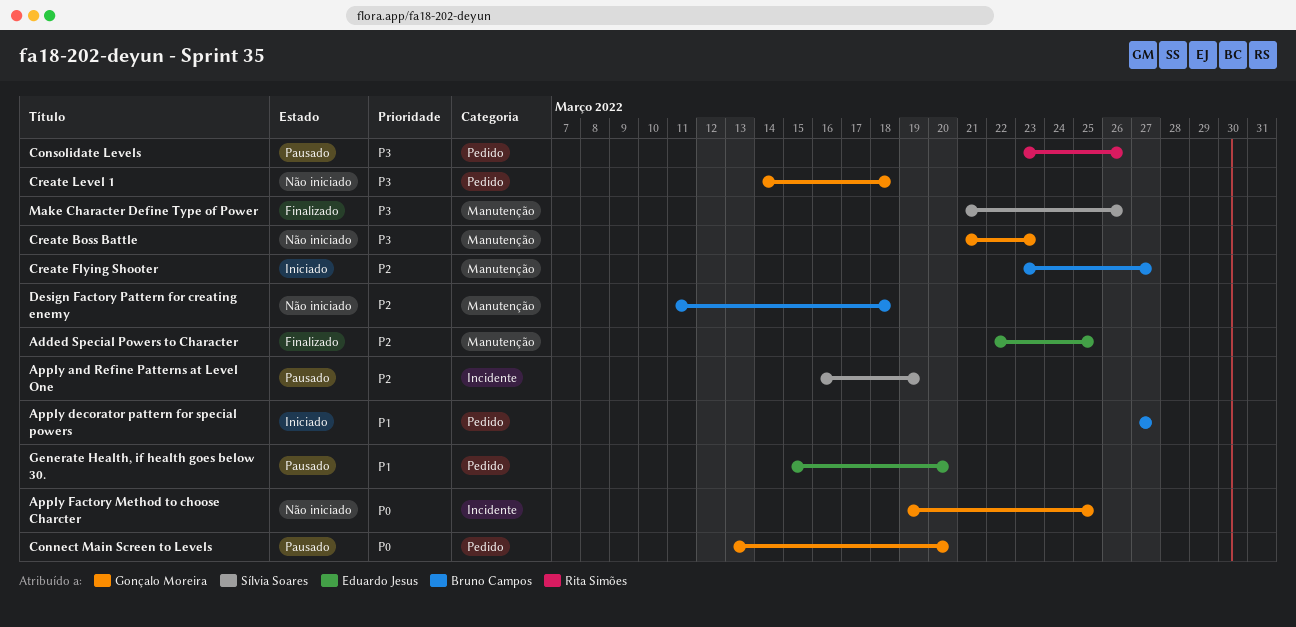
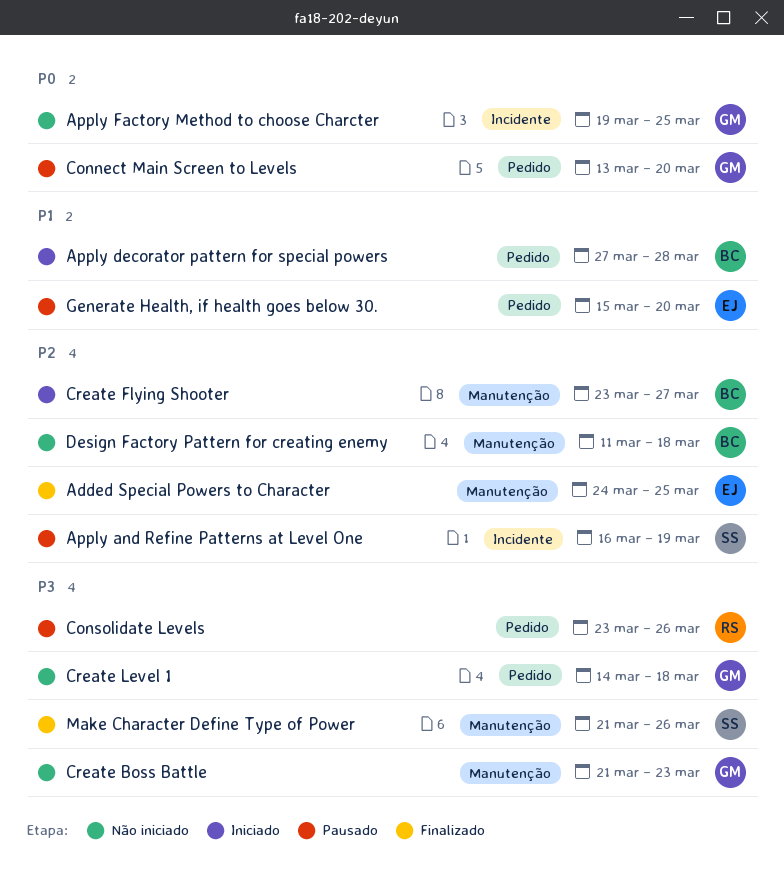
Added Special Powers to Character, start: Mar 22 -> Mar 24
Apply decorator pattern for special powers, due: Mar 27 -> Mar 28

